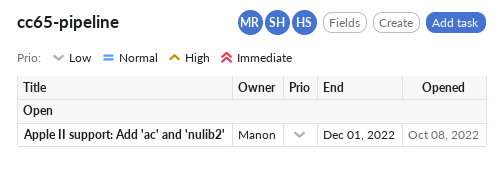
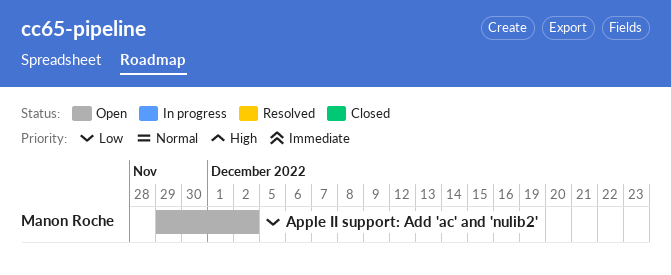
Apple II support: Add 'ac' and 'nulib2', due: Dec 1 -> Dec 2

